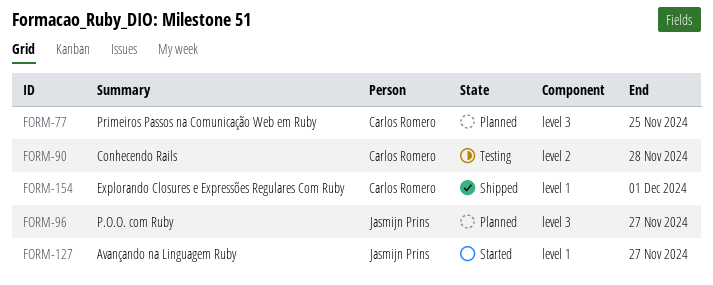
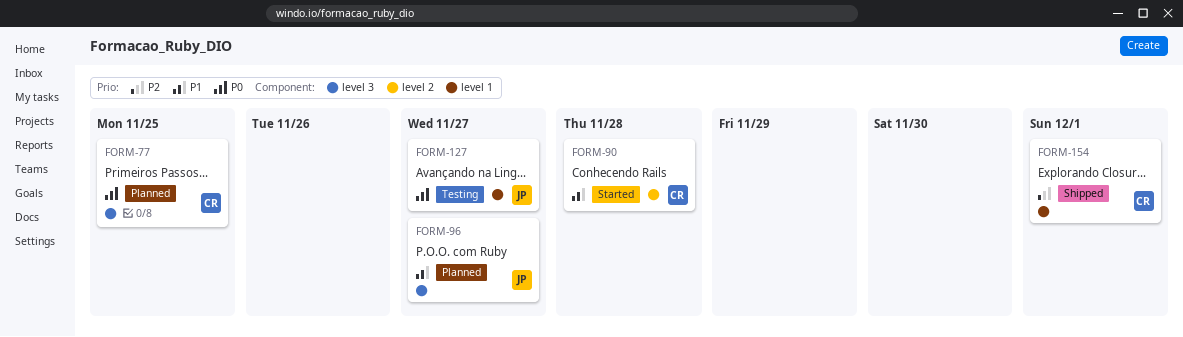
FORM-90, status: Testing -> Started
FORM-127, status: Started -> Testing

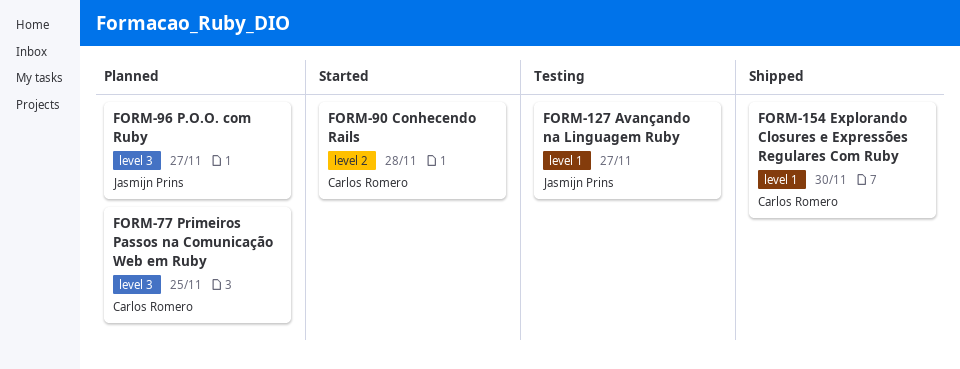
FORM-154, due: Dec 1 -> Nov 30

